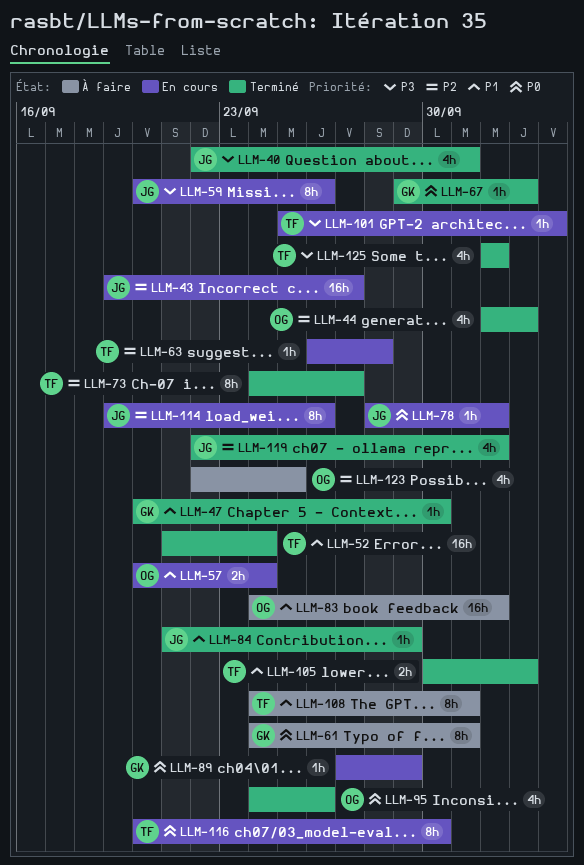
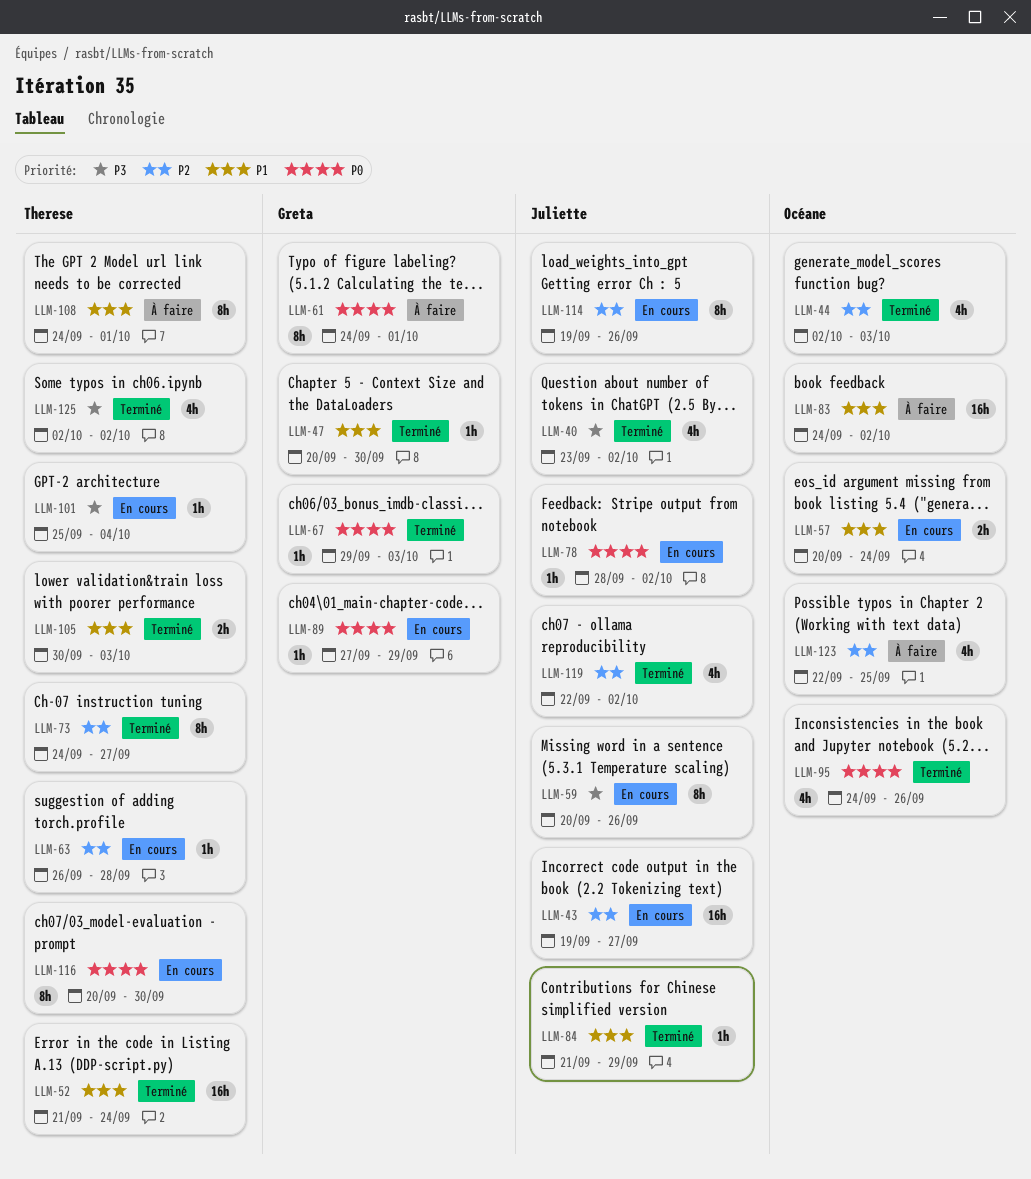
LLM-40, start: Sep 22 -> Sep 23
LLM-40, due: Oct 1 -> Oct 2

